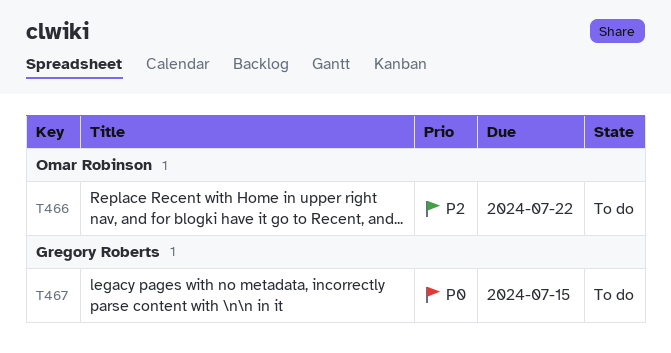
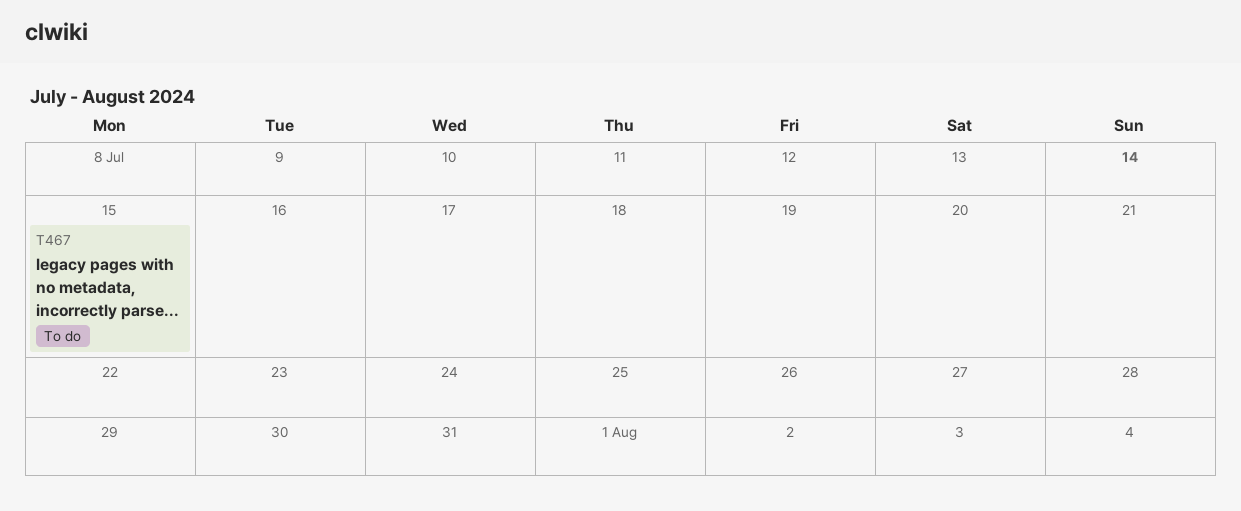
T466: present -> none

